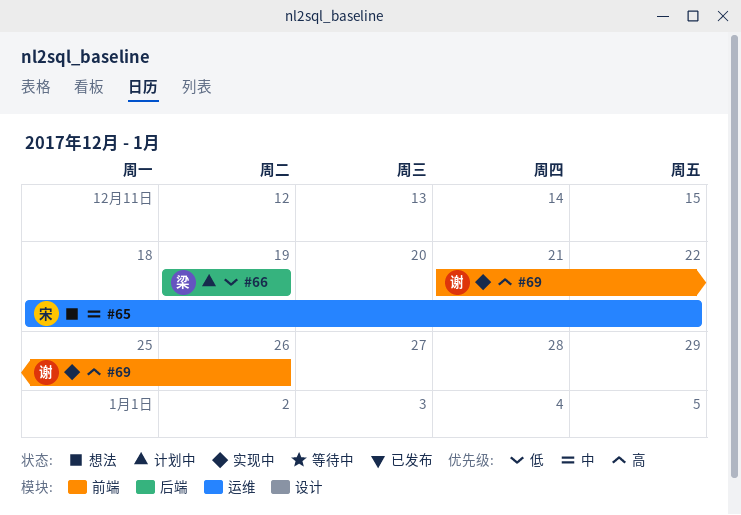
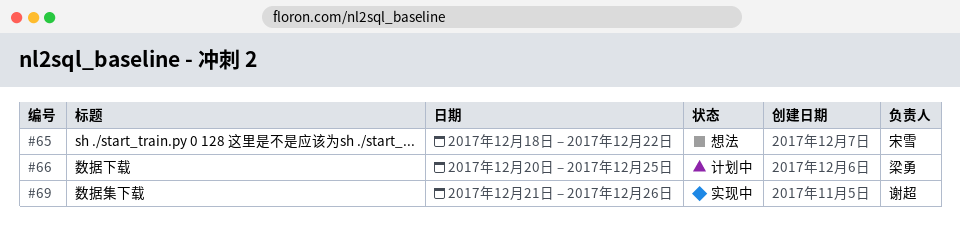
#66, start: Dec 19 -> Dec 20
#66, due: Dec 19 -> Dec 25

